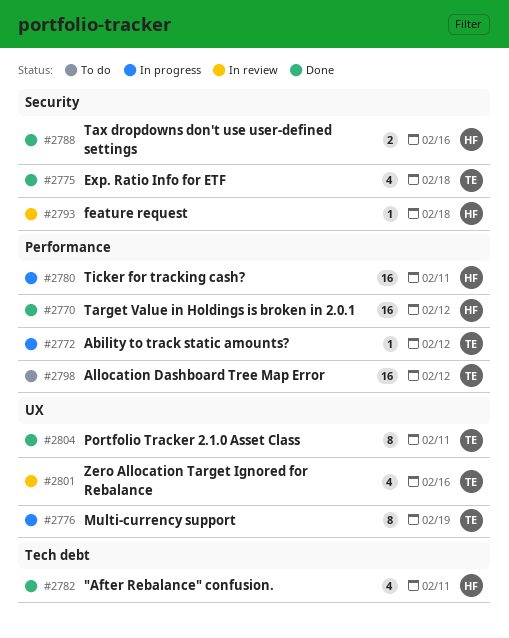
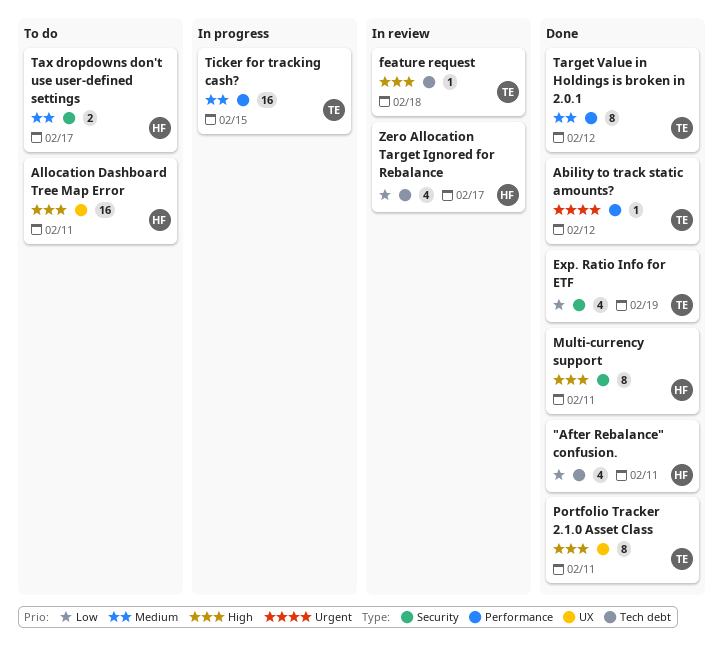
Ability to track static amounts?, status: In progress -> Done
Allocation Dashboard Tree Map Error, owner: TE -> HF
Allocation Dashboard Tree Map Error, label: Performance -> UX
Allocation Dashboard Tree Map Error, due: Feb 12 -> Feb 11
Exp. Ratio Info for ETF, due: Feb 18 -> Feb 19
feature request, owner: HF -> TE
feature request, label: Security -> Tech debt
Multi-currency support, status: In progress -> Done
Multi-currency support, owner: TE -> HF
Multi-currency support, label: UX -> Security
Multi-currency support, due: Feb 19 -> Feb 11
Target Value in Holdings is broken in 2.0.1, owner: HF -> TE
Target Value in Holdings is broken in 2.0.1, estimate: 16 -> 8
Tax dropdowns don't use user-defined settings, status: Done -> To do
Tax dropdowns don't use user-defined settings, due: Feb 16 -> Feb 17
Ticker for tracking cash?, owner: HF -> TE
Ticker for tracking cash?, due: Feb 11 -> Feb 15
Zero Allocation Target Ignored for Rebalance, owner: TE -> HF
Zero Allocation Target Ignored for Rebalance, label: UX -> Tech debt
Zero Allocation Target Ignored for Rebalance, due: Feb 16 -> Feb 17

